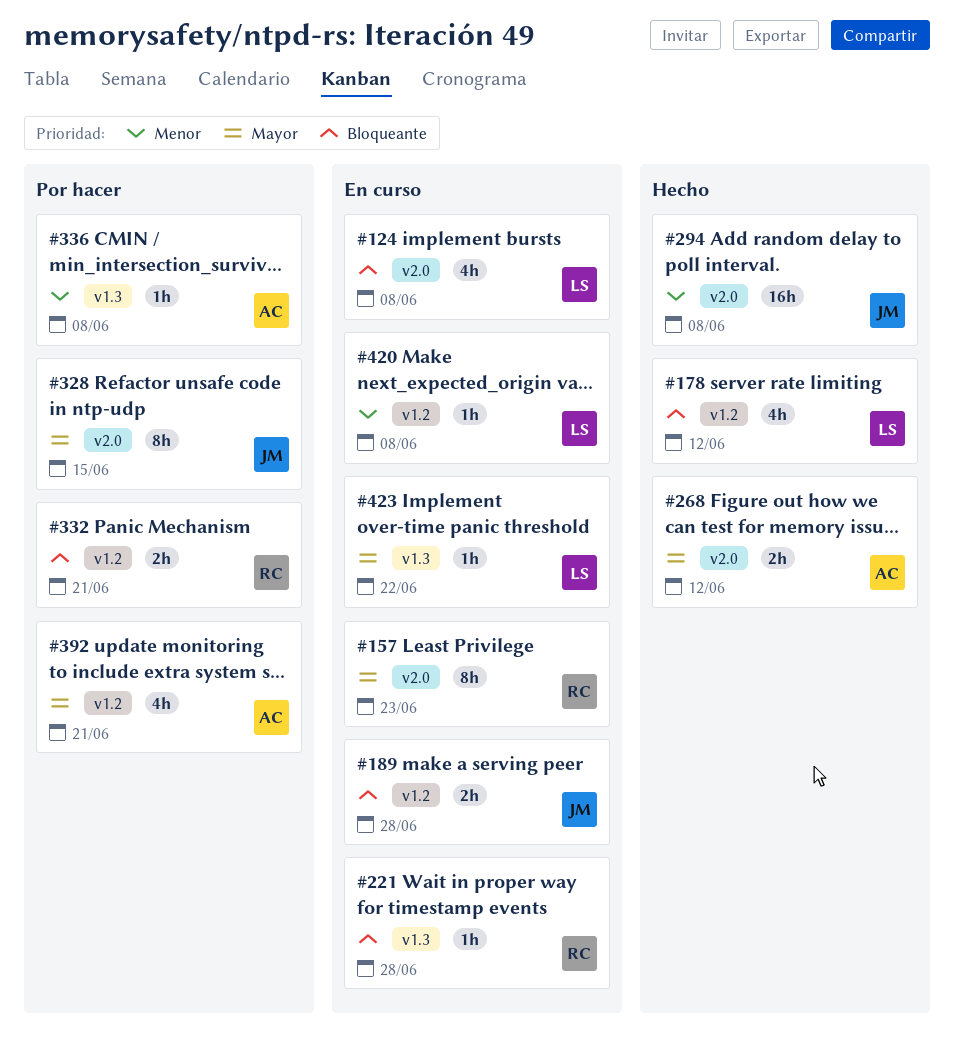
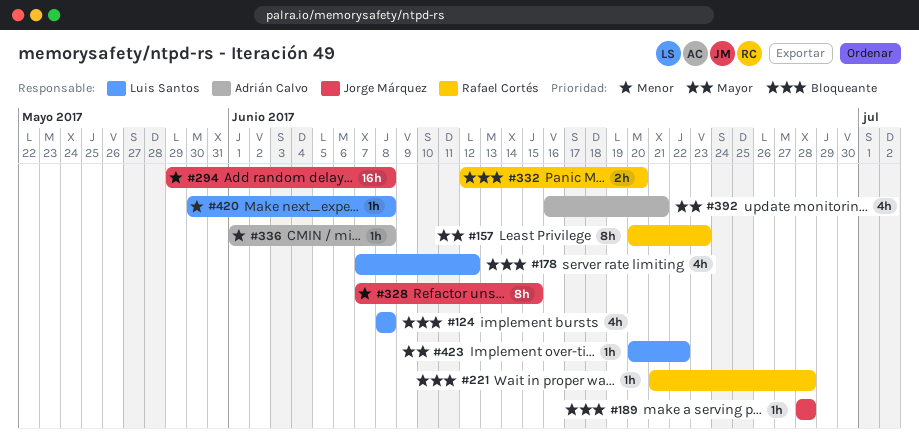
#189, estimate: 2h -> 1h
#268: present -> none
#328, priority: Mayor -> Menor
#332, due: Jun 21 -> Jun 20

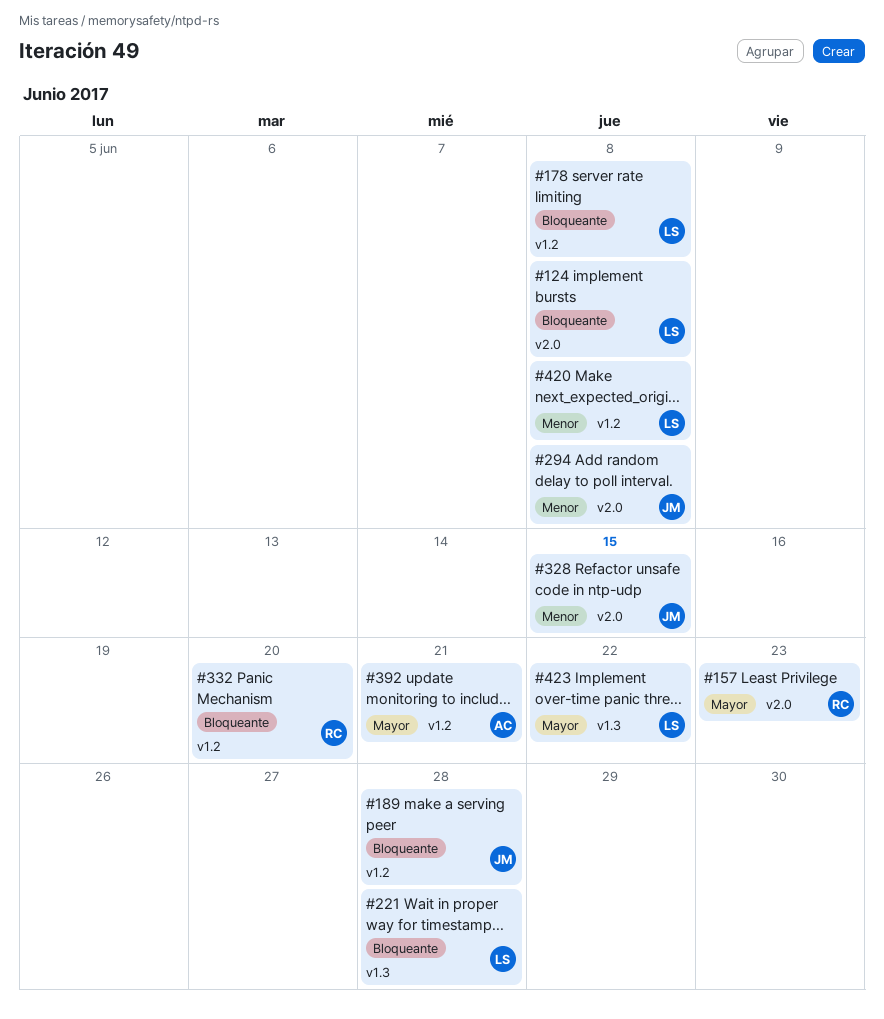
#178, due: Jun 12 -> Jun 8
#221, owner: Rafael Cortés -> Luis Santos
#336: present -> none

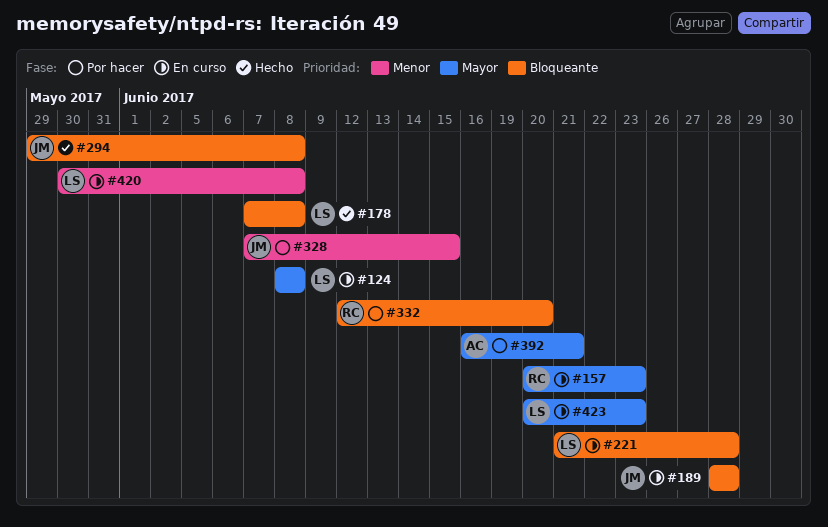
#124, priority: Bloqueante -> Mayor
#294, priority: Menor -> Bloqueante
#423, due: Jun 22 -> Jun 23

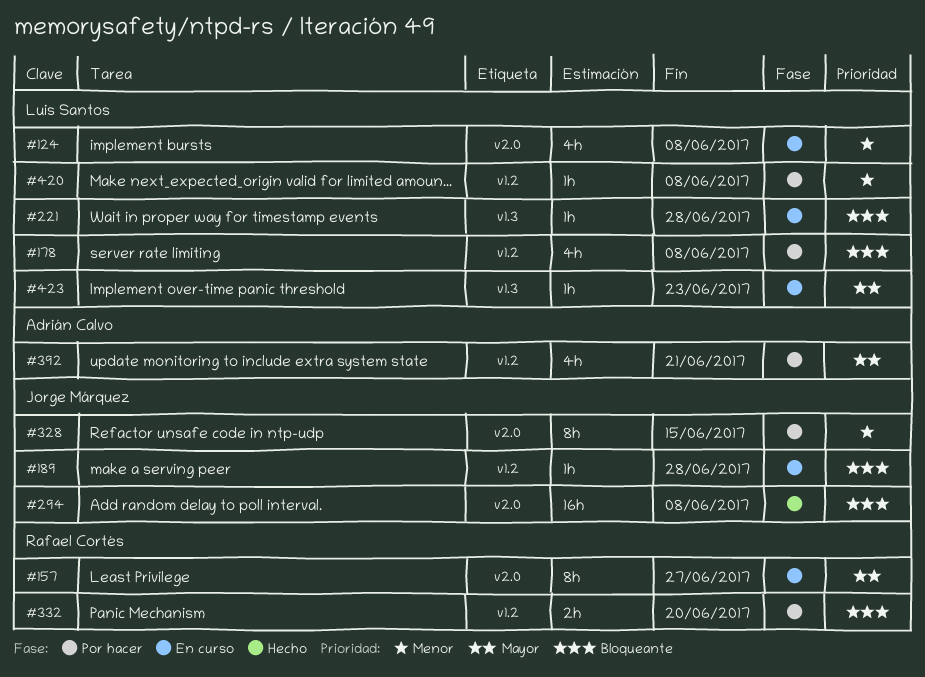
#124, priority: Mayor -> Menor
#157, due: Jun 23 -> Jun 27
#178, status: Hecho -> Por hacer
#420, status: En curso -> Por hacer

